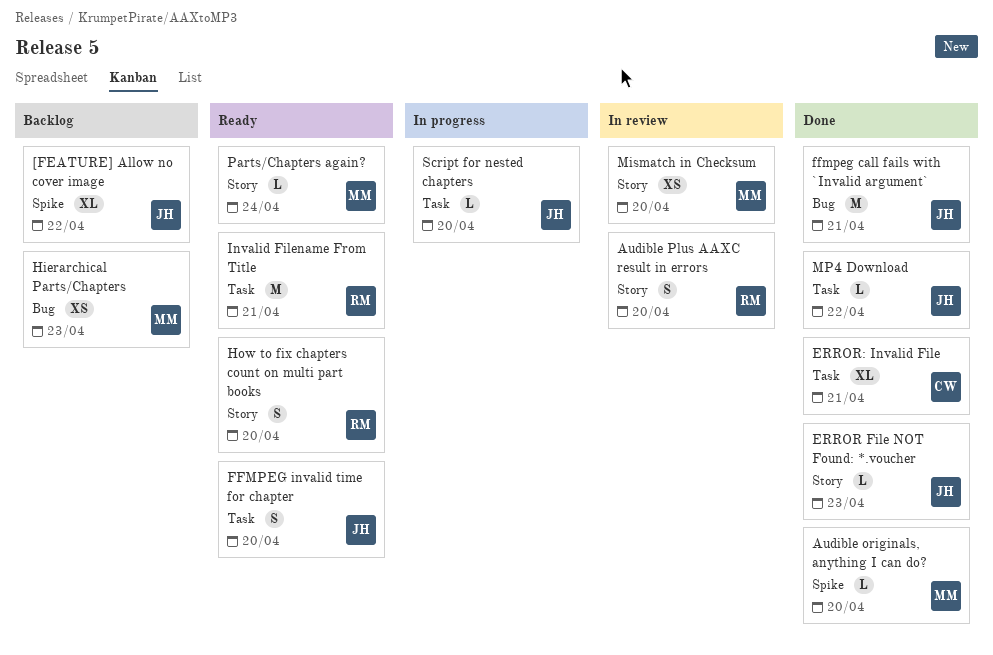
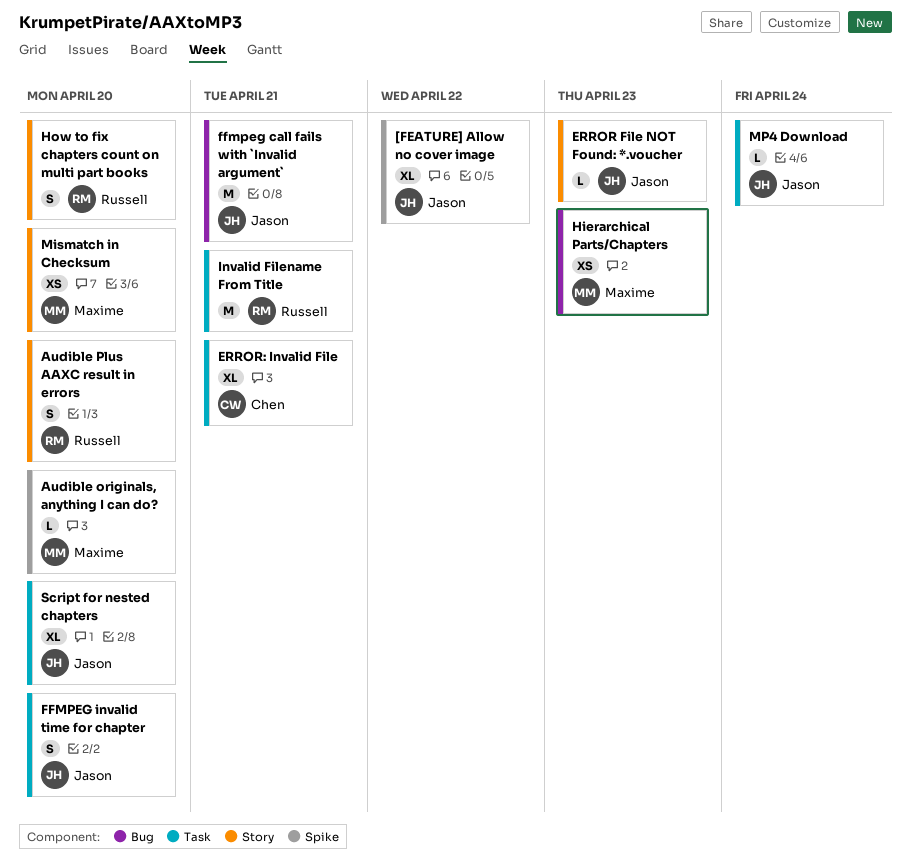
MP4 Download, due: Apr 22 -> Apr 24
Parts/Chapters again?: present -> none
Script for nested chapters, estimate: L -> XL

